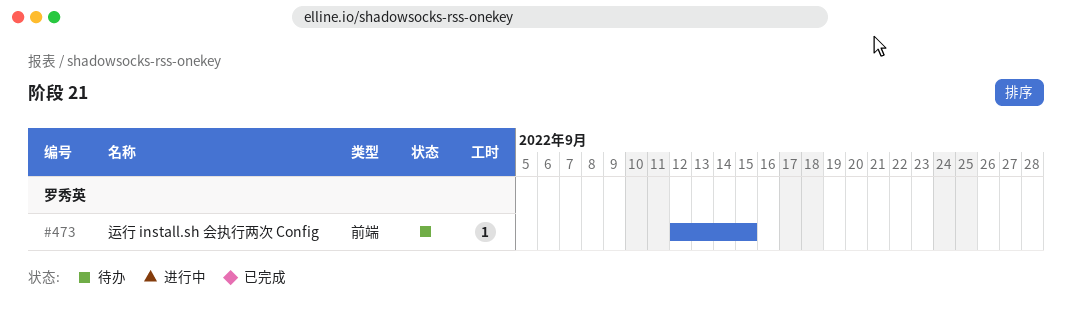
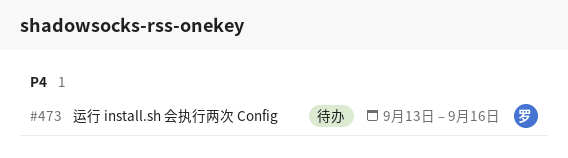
#473, start: Sep 12 -> Sep 13
#473, due: Sep 15 -> Sep 16

